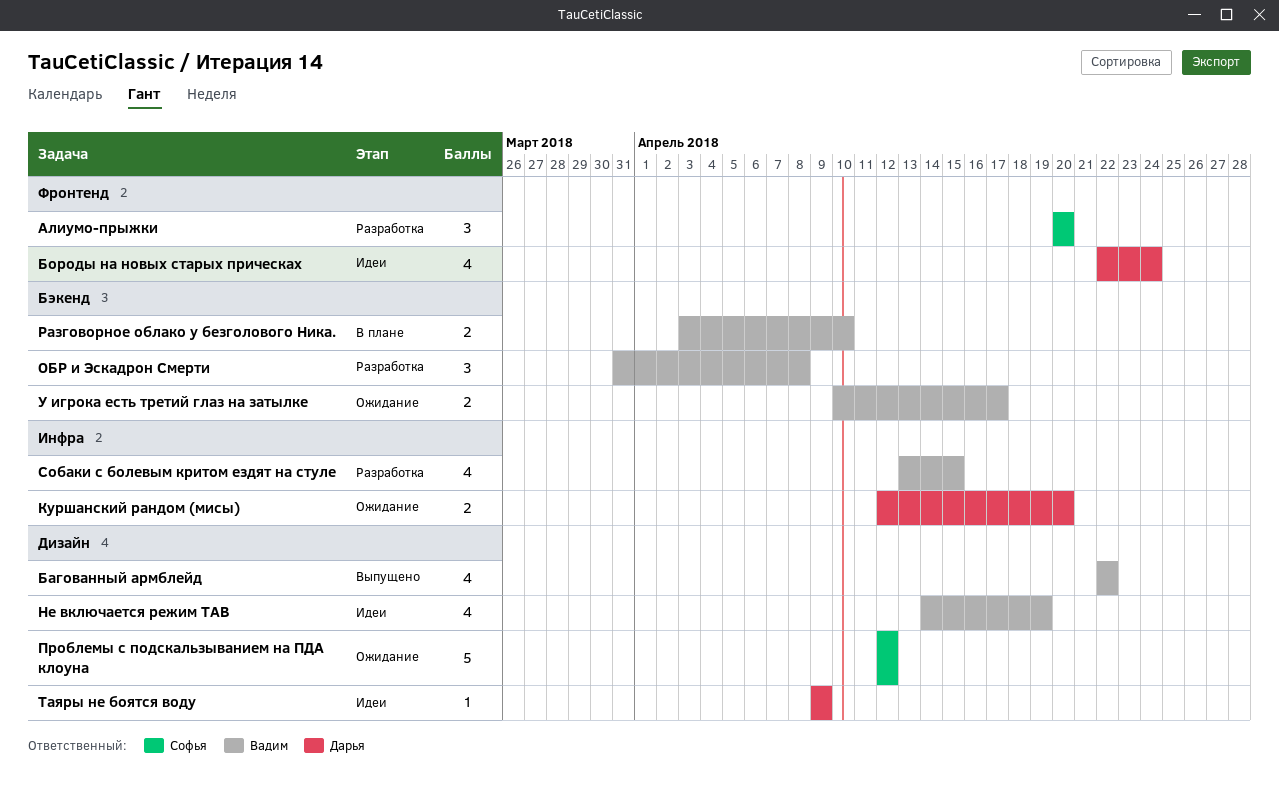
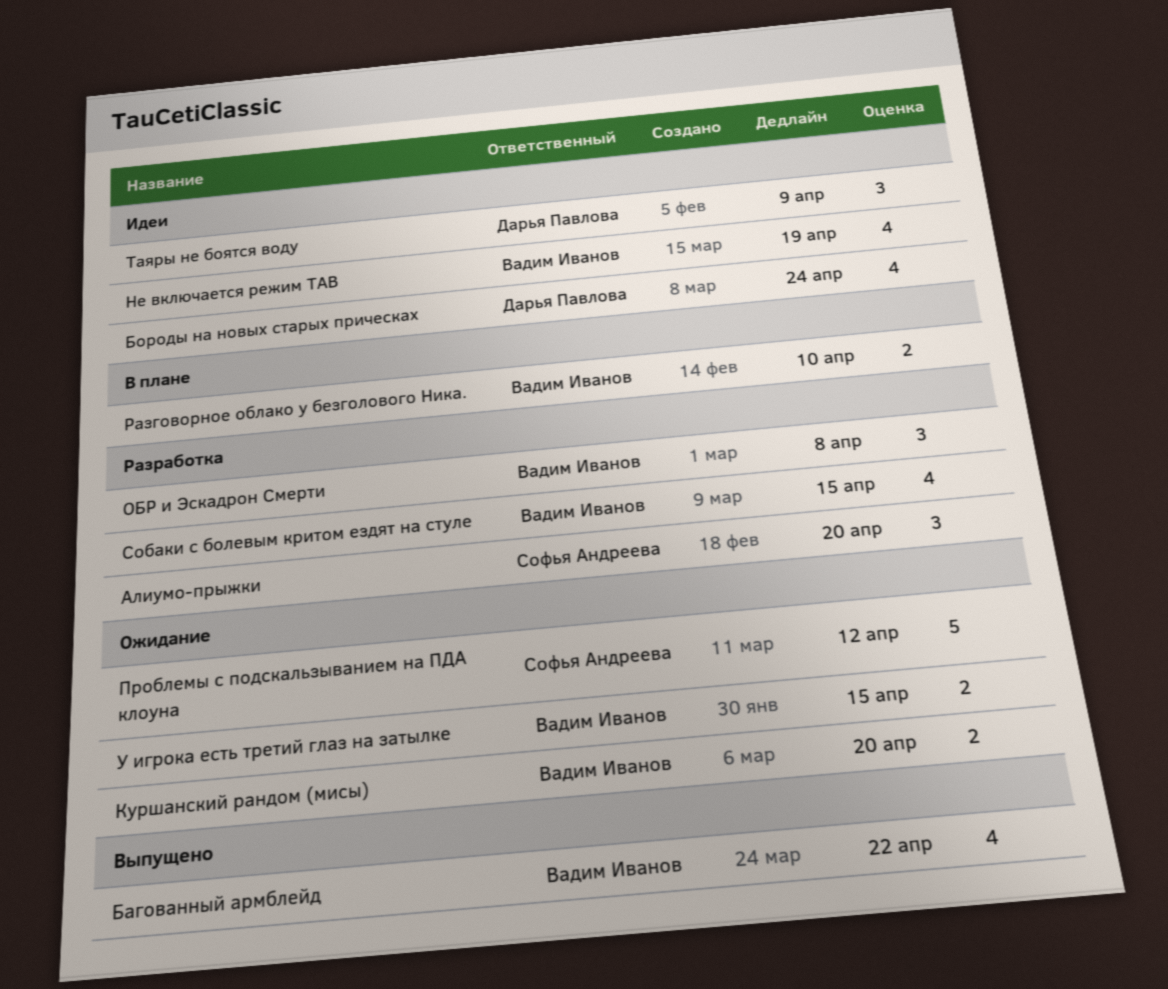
Куршанский рандом (мисы), owner: Дарья Павлова -> Вадим Иванов
Таяры не боятся воду, estimate: 1 -> 3
У игрока есть третий глаз на затылке, due: Apr 17 -> Apr 15

